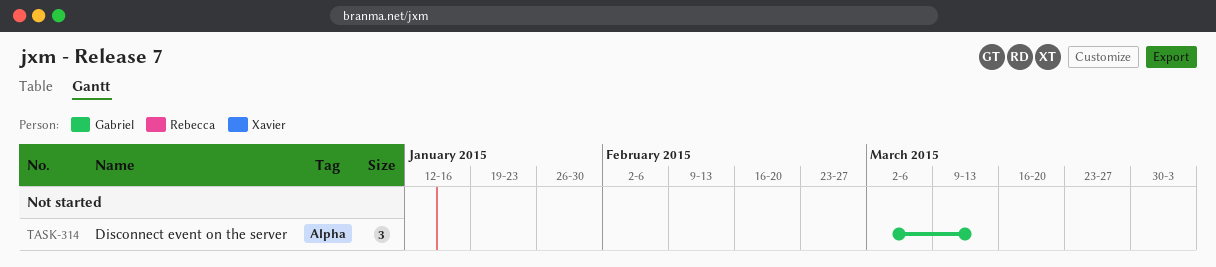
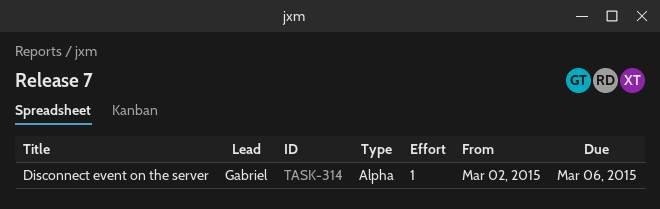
TASK-314, estimate: 3 -> 1
TASK-314, due: Mar 13 -> Mar 6

